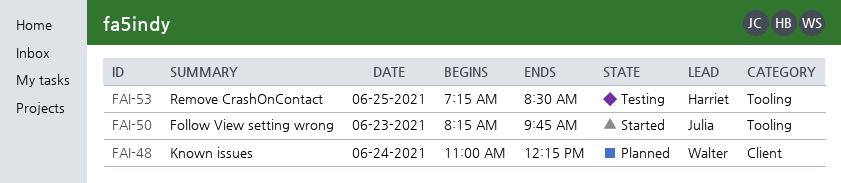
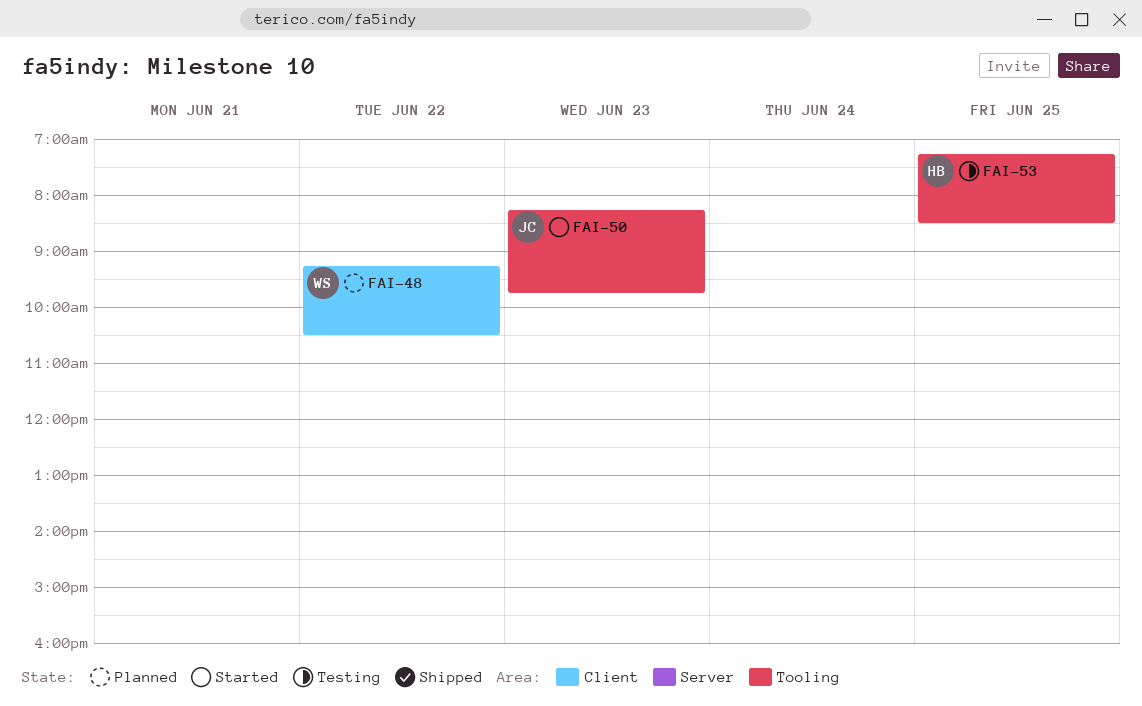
FAI-48, day: Jun 24 -> Jun 22
FAI-48, begins: 11:00 -> 09:15
FAI-48, ends: 12:15 -> 10:30

